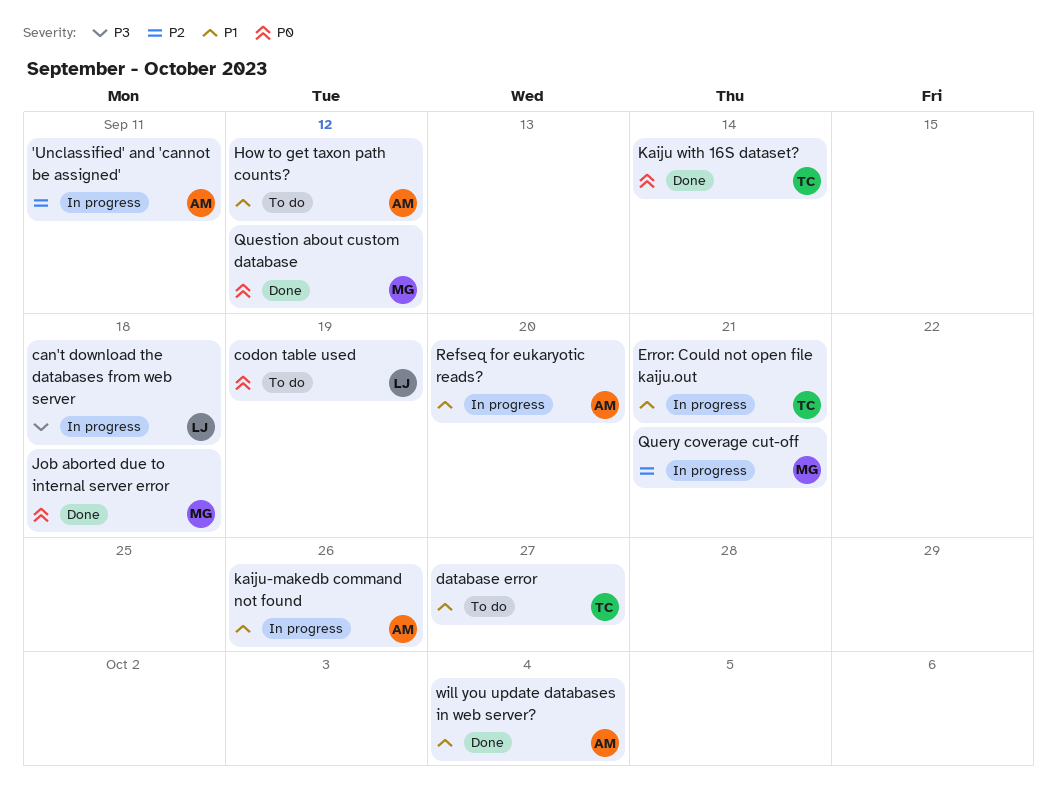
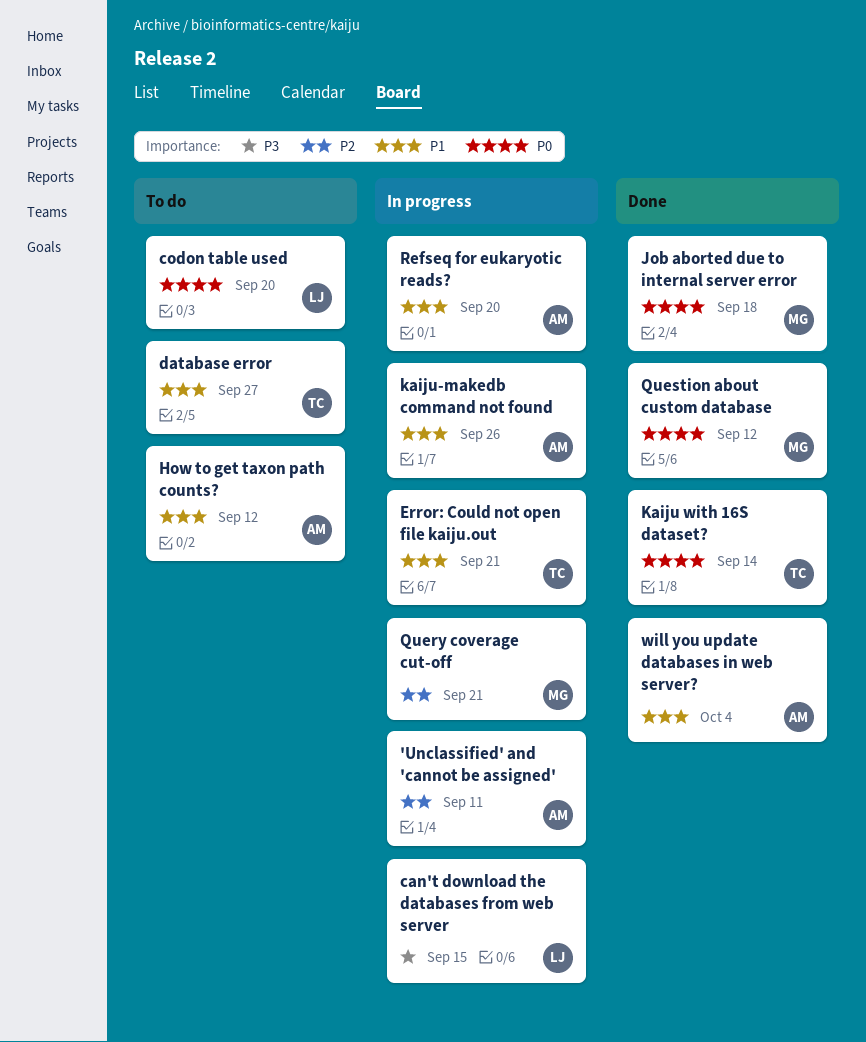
can't download the databases from web server, due: Sep 18 -> Sep 15
codon table used, due: Sep 19 -> Sep 20

